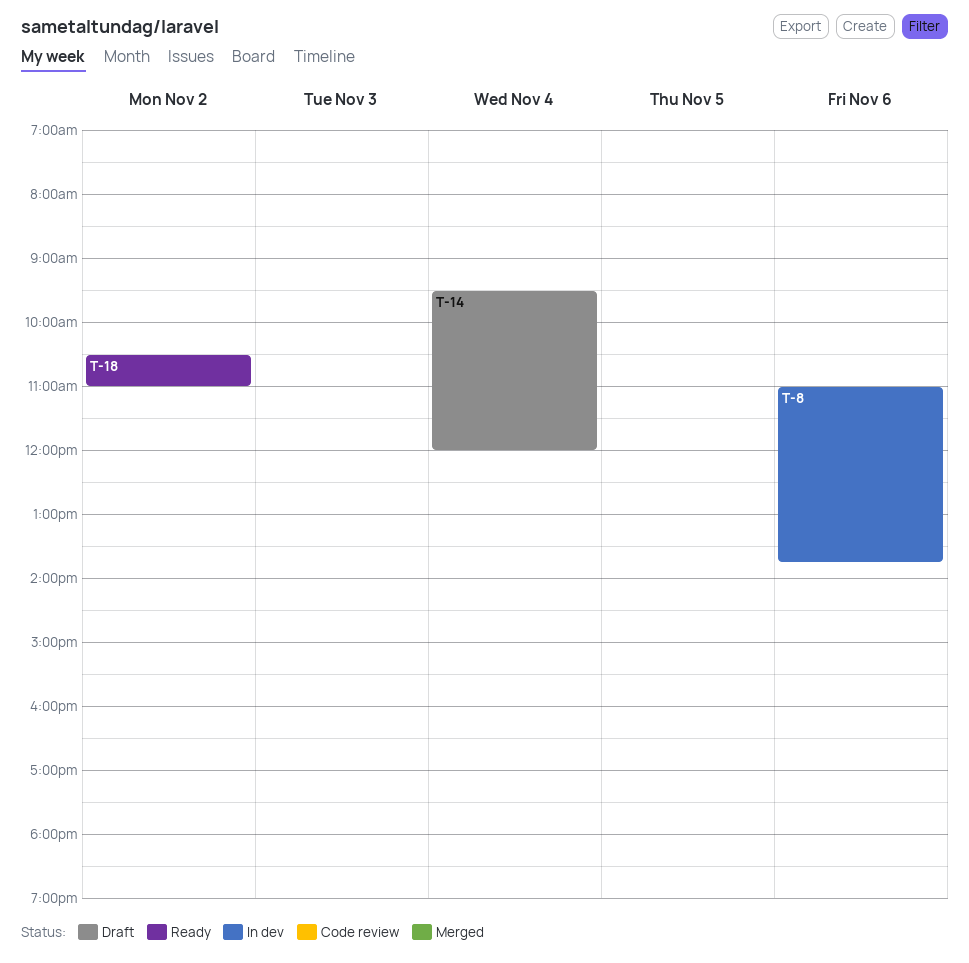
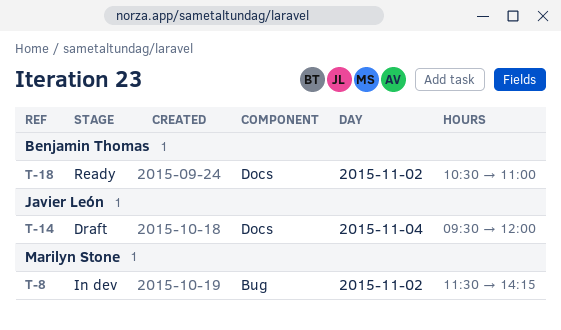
T-8, day: Nov 6 -> Nov 2
T-8, begins: 11:00 -> 11:30
T-8, ends: 13:45 -> 14:15

